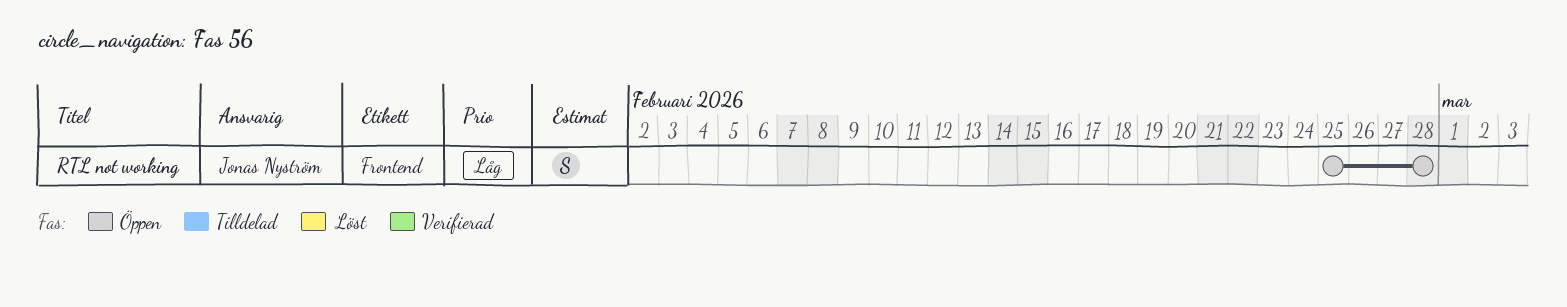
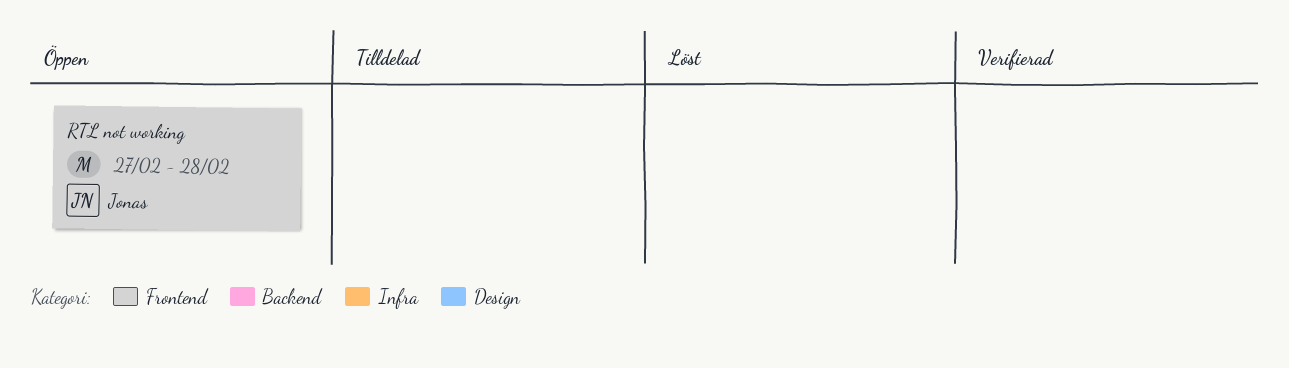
RTL not working, estimate: S -> M
RTL not working, start: Feb 25 -> Feb 27

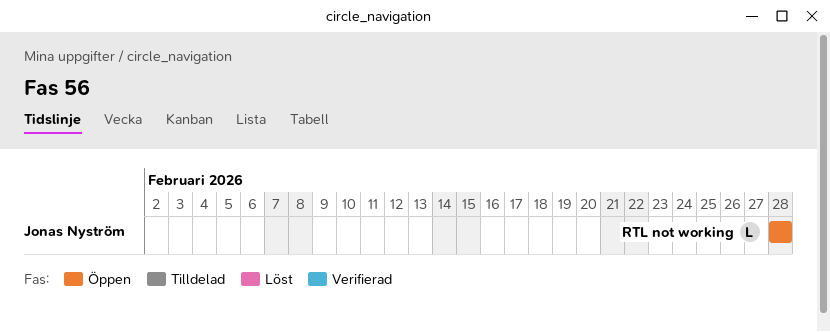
RTL not working, estimate: M -> L
RTL not working, start: Feb 27 -> Feb 28

